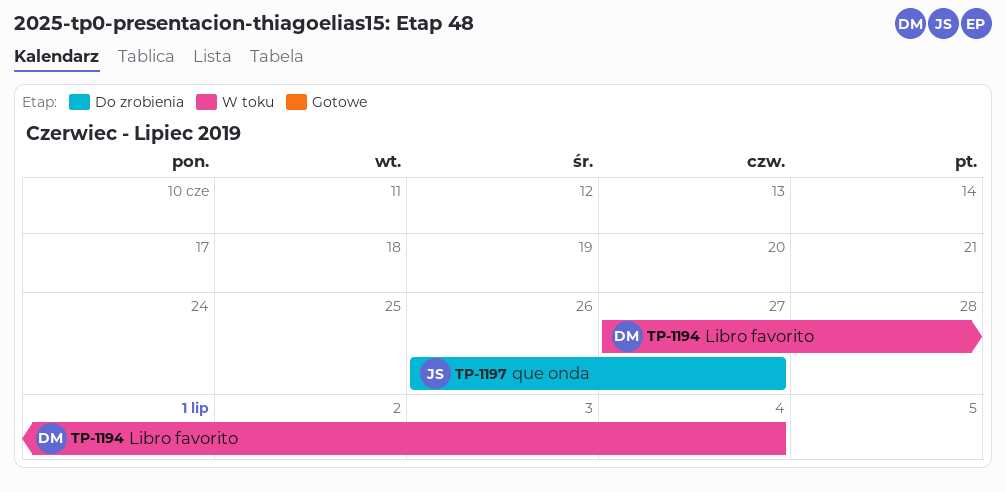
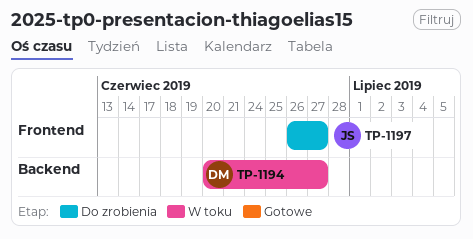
TP-1194, start: Jun 27 -> Jun 20
TP-1194, due: Jul 4 -> Jun 27

